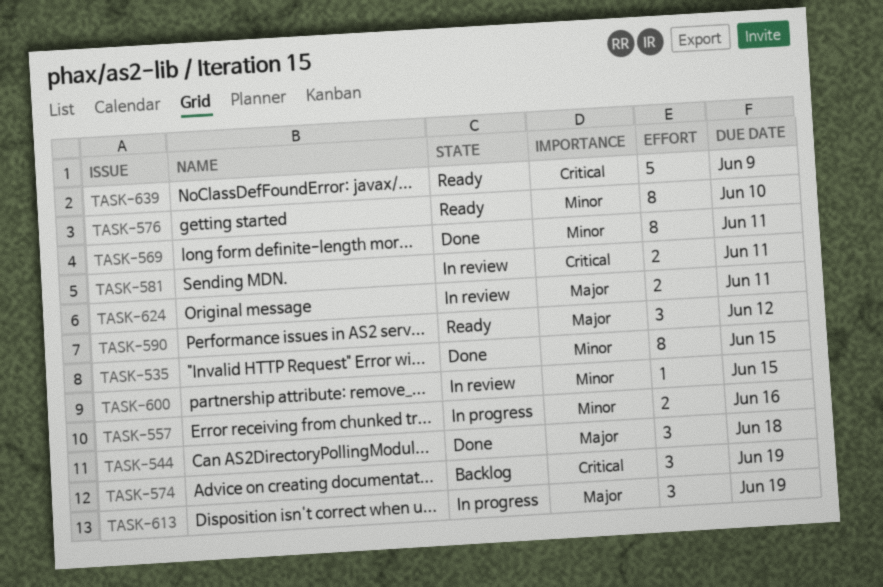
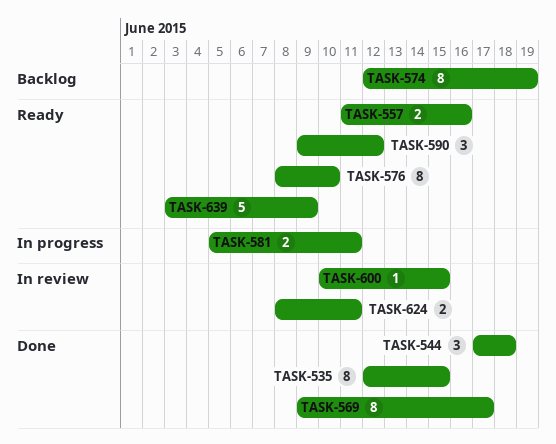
TASK-557, status: In progress -> Ready
TASK-569, due: Jun 11 -> Jun 17
TASK-574, estimate: 3 -> 8
TASK-581, status: In review -> In progress
TASK-613: present -> none

